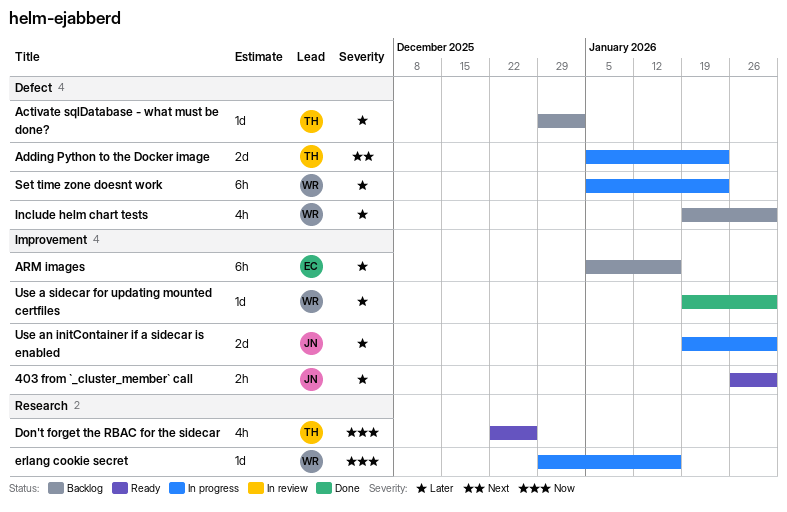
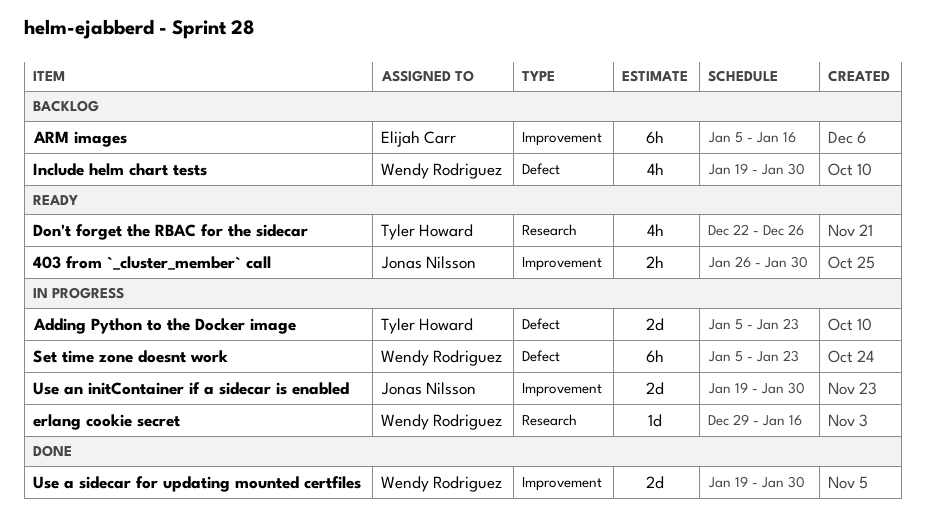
Activate sqlDatabase - what must be done?: present -> none
Use a sidecar for updating mounted certfiles, estimate: 1d -> 2d

